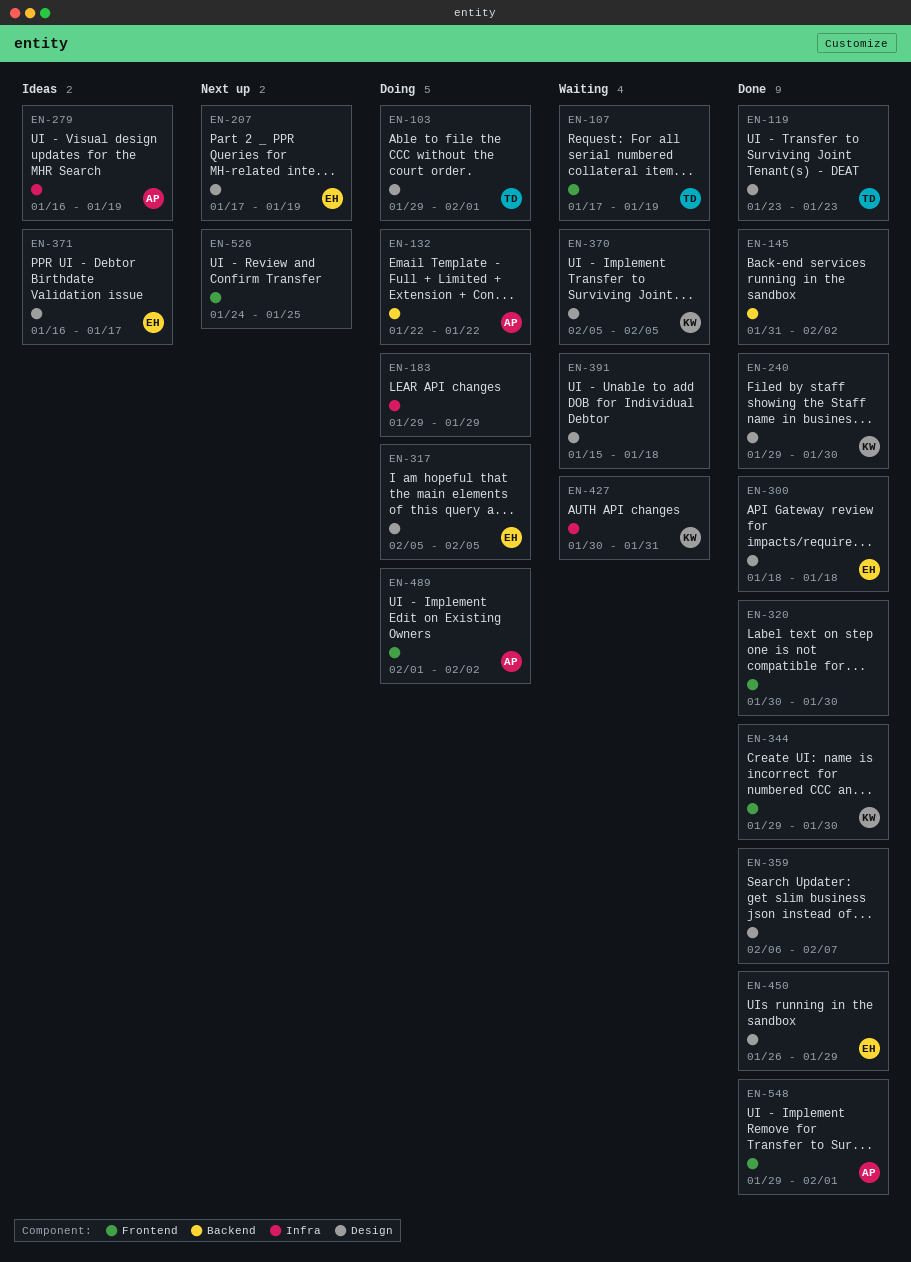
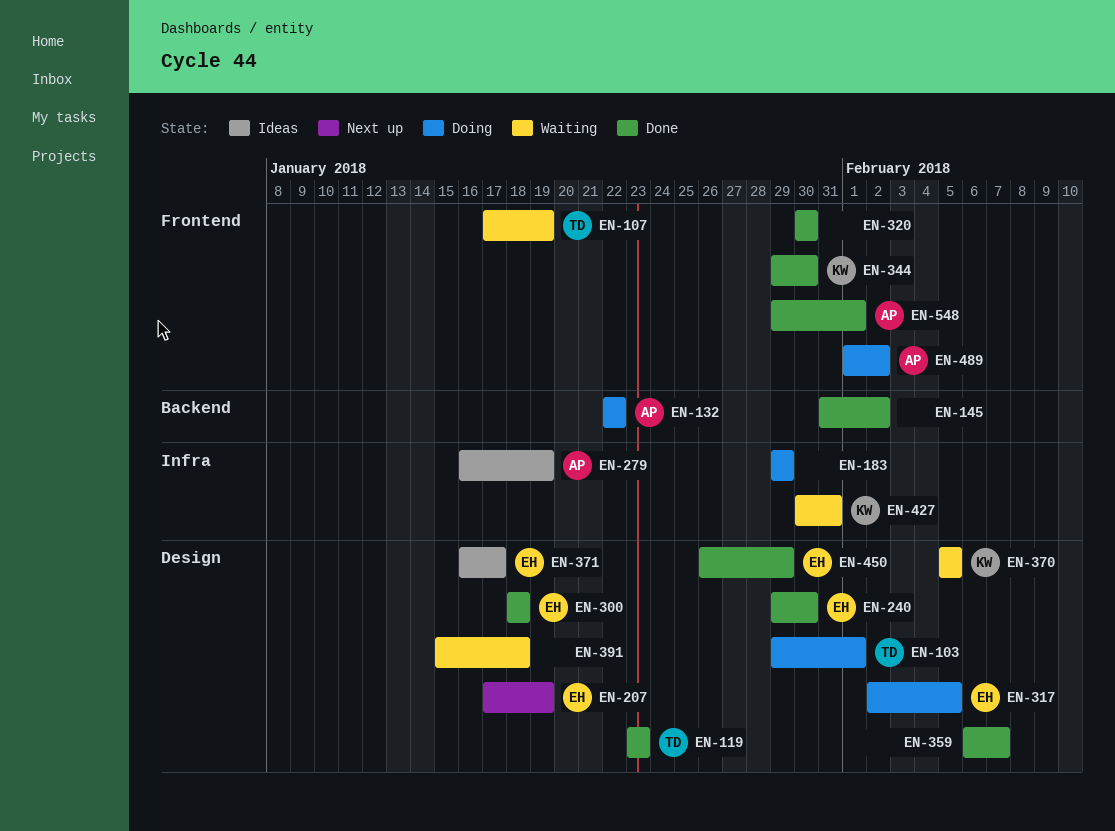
EN-240, owner: KW -> EH
EN-317, start: Feb 5 -> Feb 2
EN-526: present -> none

